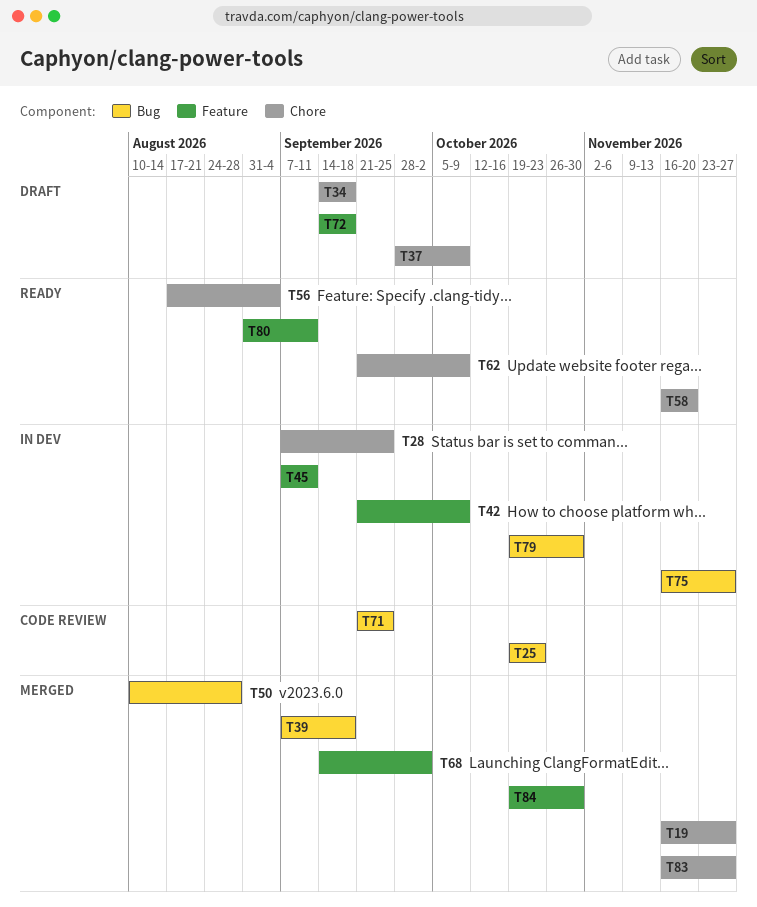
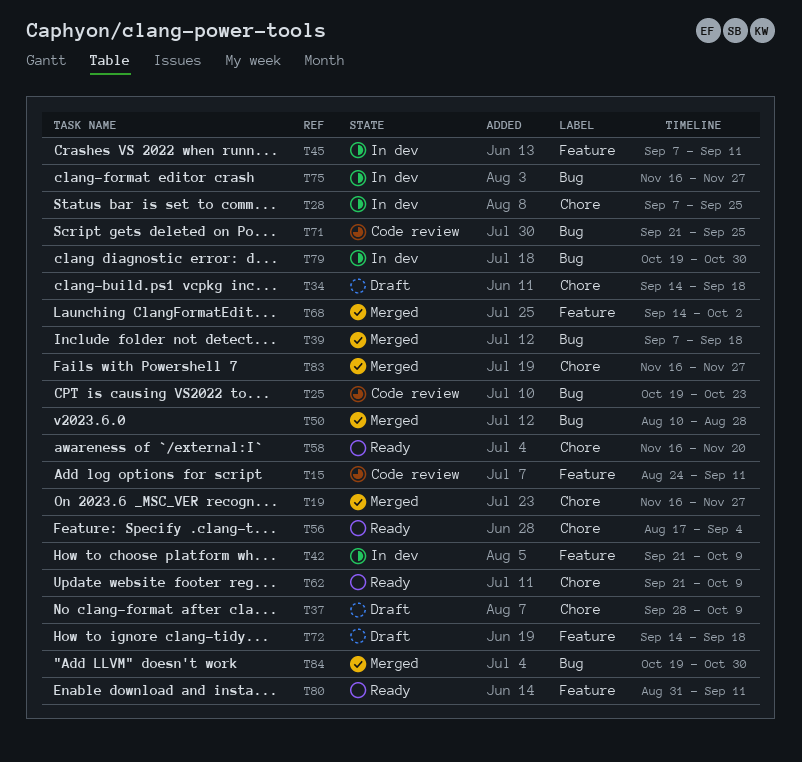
T15: none -> present
T84, label: Feature -> Bug

